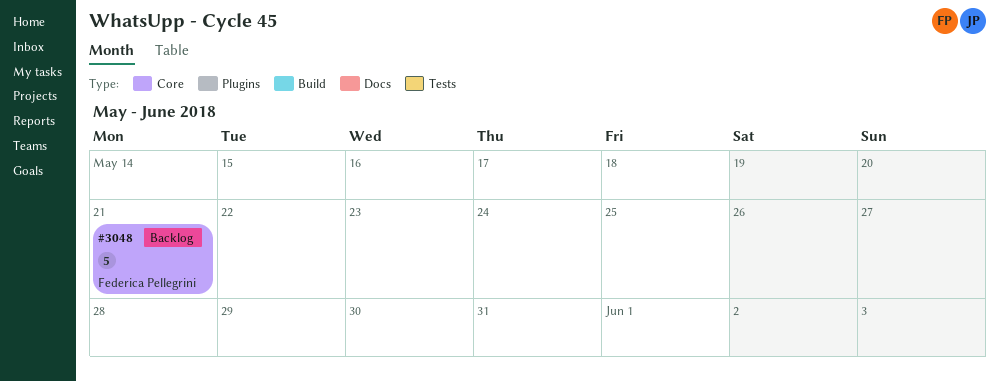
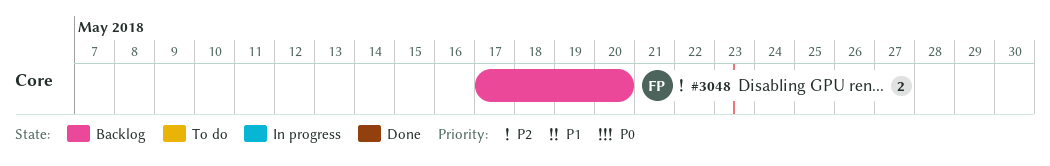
#3048, estimate: 5 -> 2
#3048, due: May 21 -> May 20

